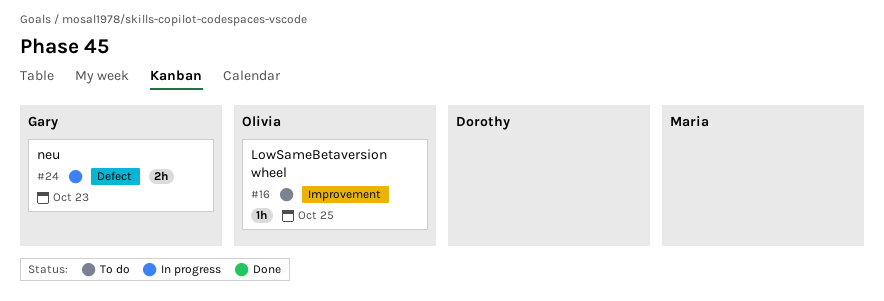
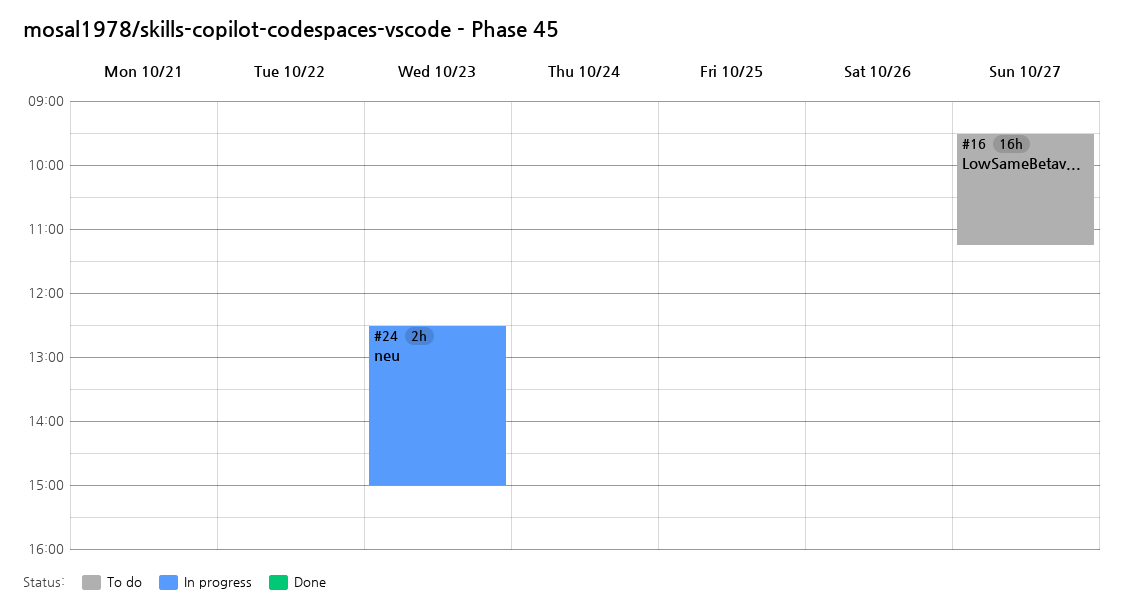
#16, estimate: 1h -> 16h
#16, day: Oct 25 -> Oct 27

